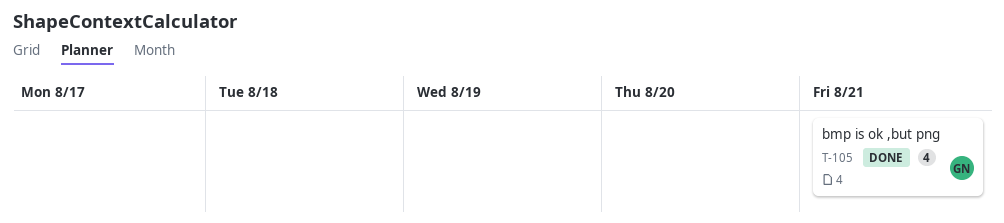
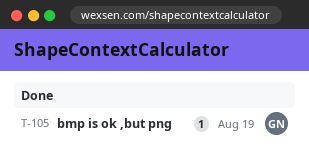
T-105, estimate: 4 -> 1
T-105, due: Aug 21 -> Aug 19

